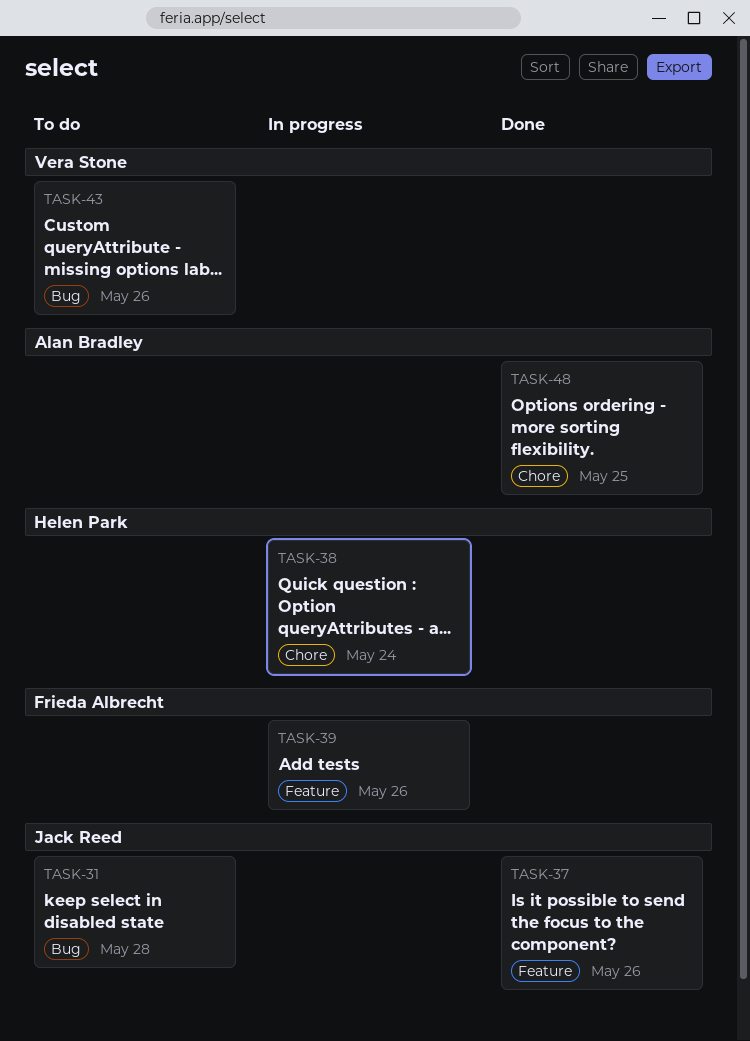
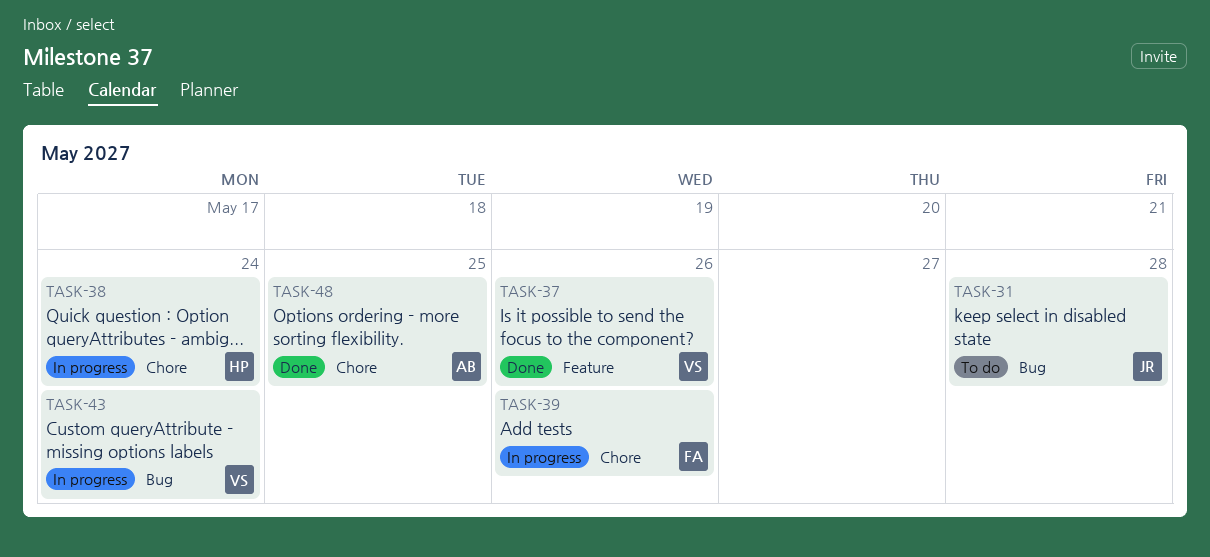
TASK-37, owner: Jack Reed -> Vera Stone
TASK-39, label: Feature -> Chore
TASK-43, status: To do -> In progress
TASK-43, due: May 26 -> May 24

